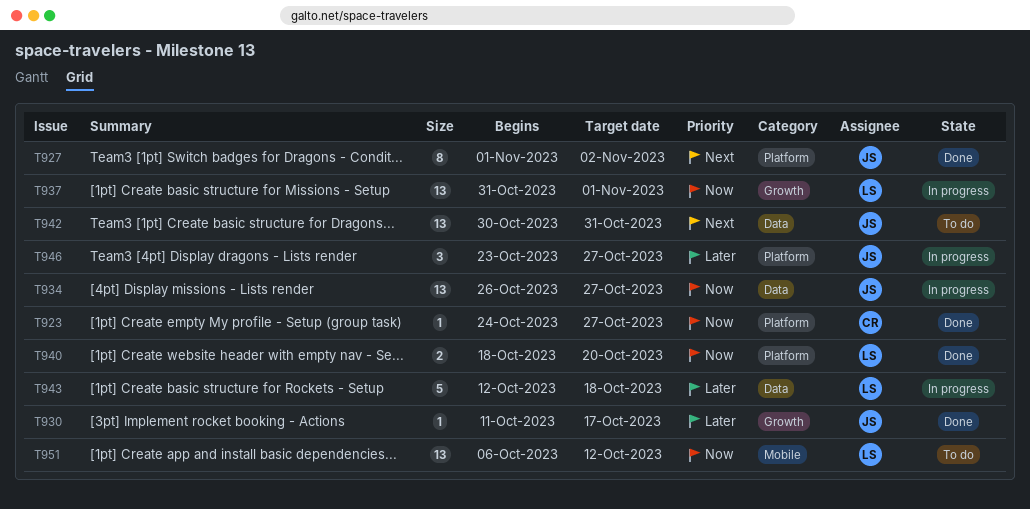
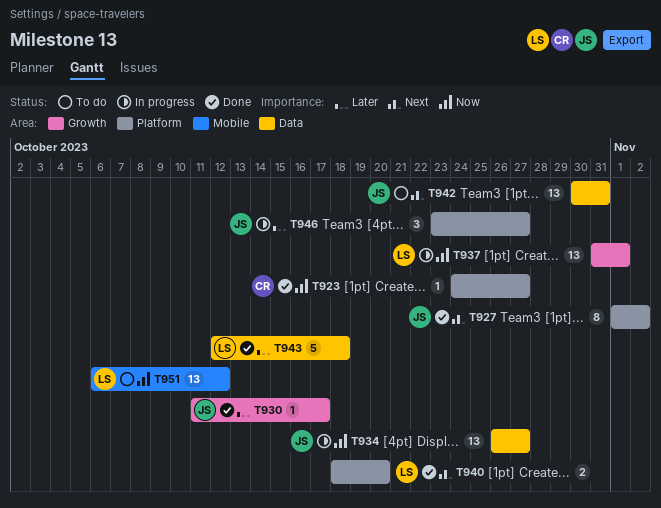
T940, priority: Now -> Next
T943, status: In progress -> Done

